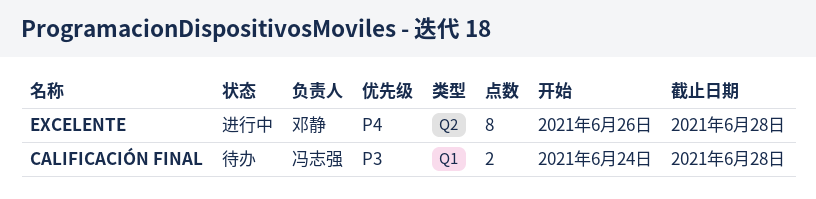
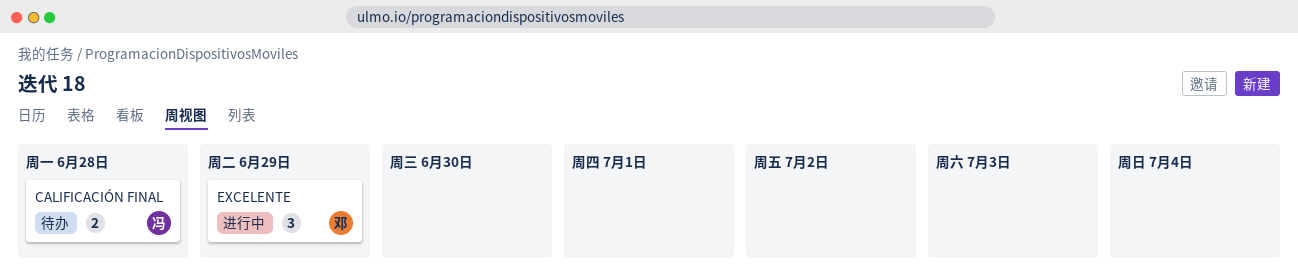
EXCELENTE, estimate: 8 -> 3
EXCELENTE, due: Jun 28 -> Jun 29

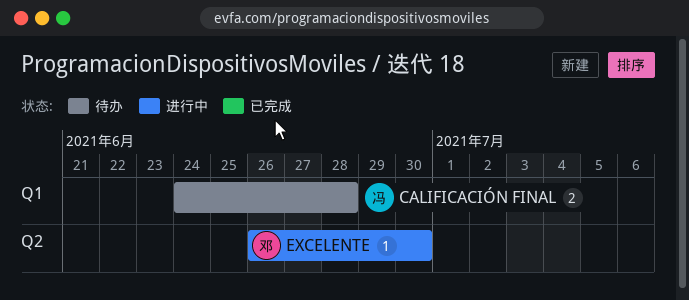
EXCELENTE, estimate: 3 -> 1
EXCELENTE, due: Jun 29 -> Jun 30

